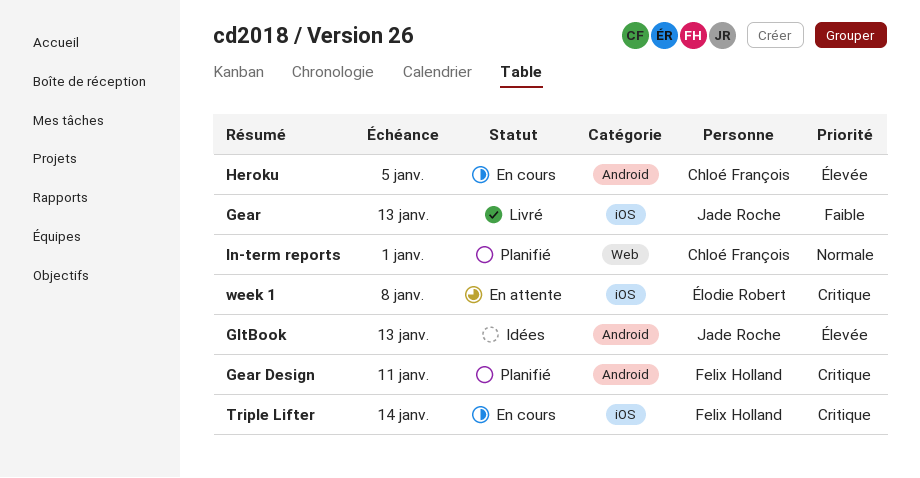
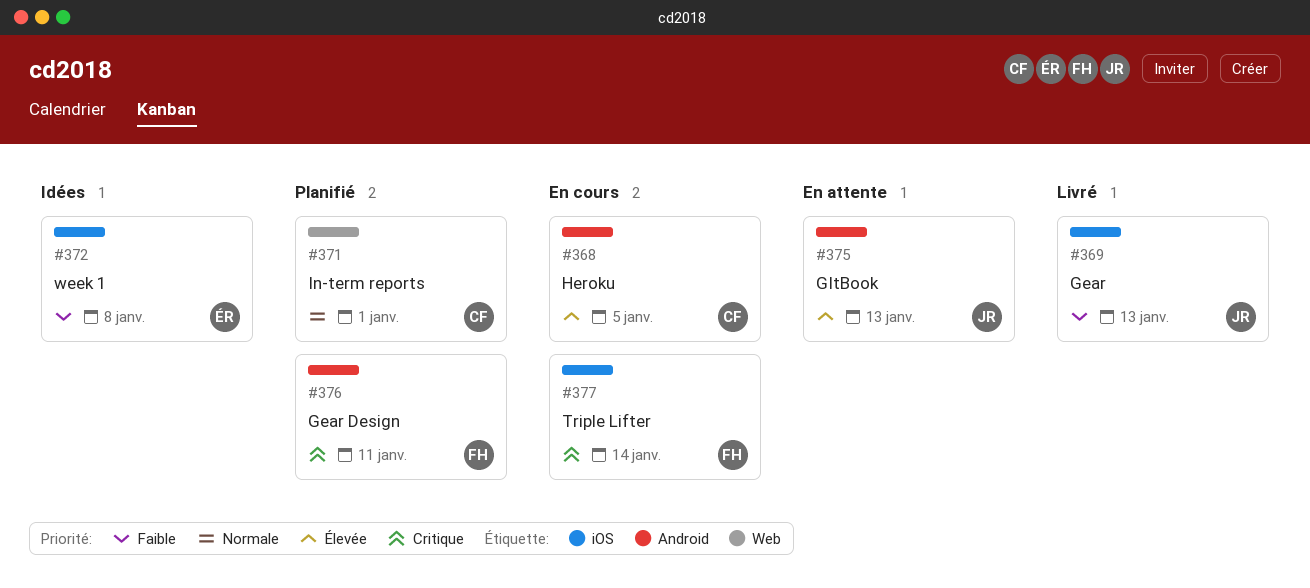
GItBook, status: Idées -> En attente
week 1, status: En attente -> Idées
week 1, priority: Critique -> Faible

